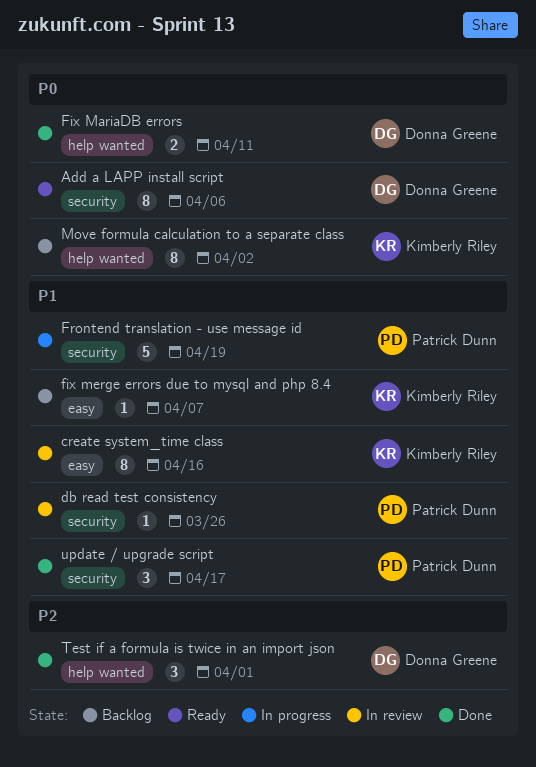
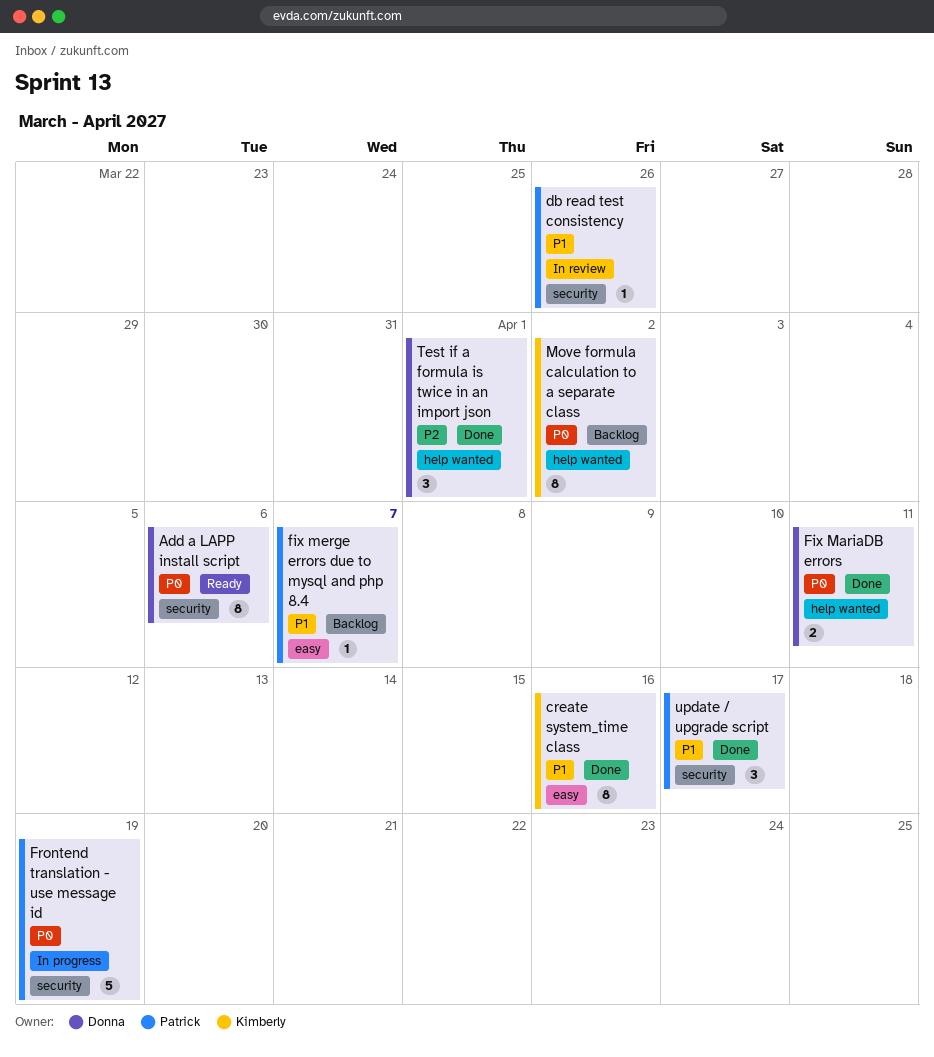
create system_time class, status: In review -> Done
fix merge errors due to mysql and php 8.4, owner: Kimberly Riley -> Patrick Dunn
Frontend translation - use message id, priority: P1 -> P0

